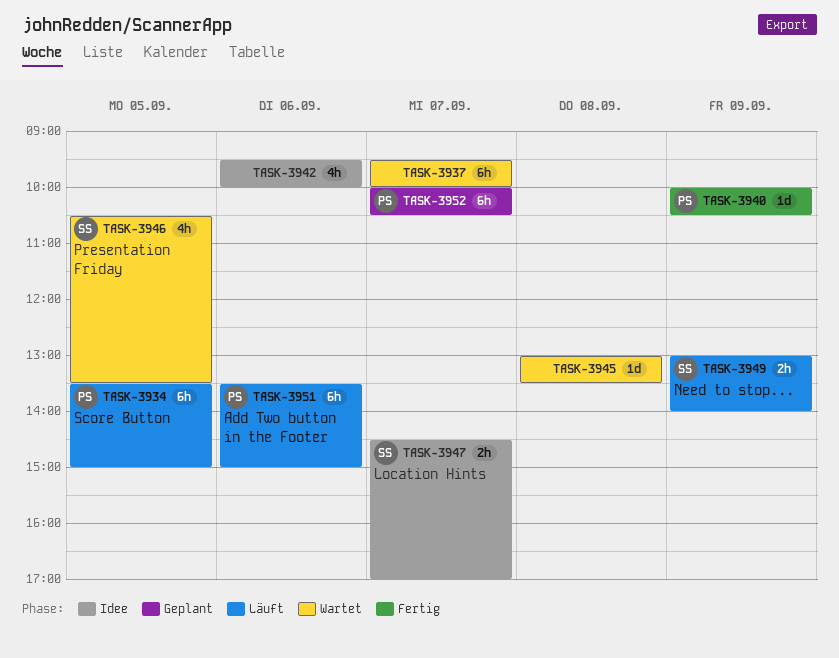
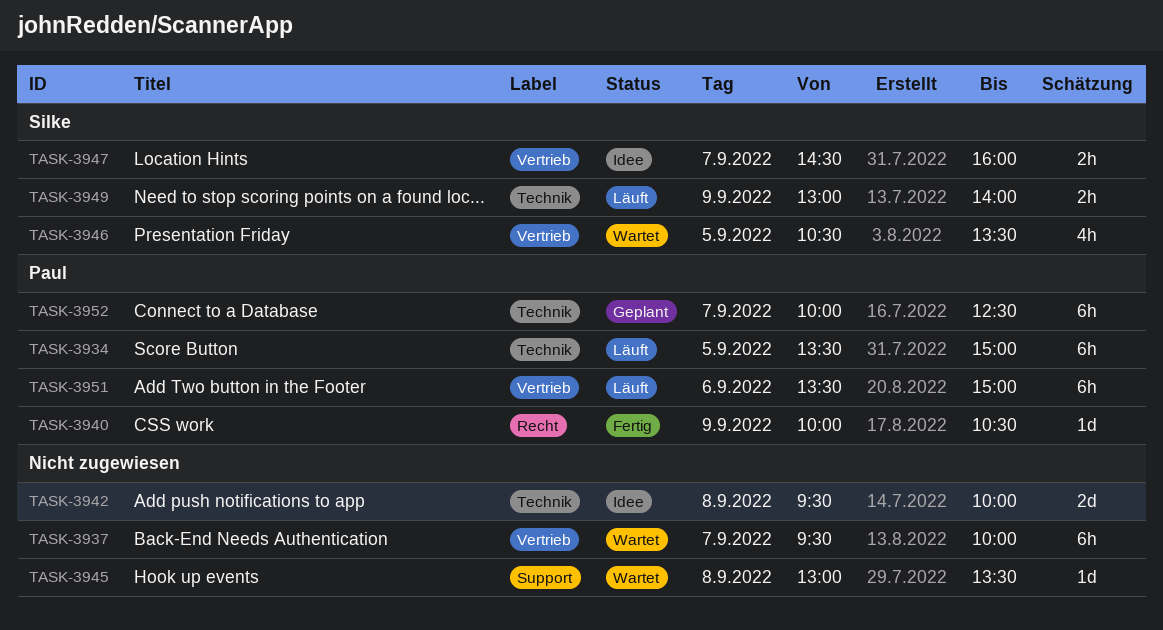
TASK-3942, estimate: 4h -> 2d
TASK-3942, day: Sep 6 -> Sep 8
TASK-3947, ends: 17:00 -> 16:00
TASK-3952, ends: 10:30 -> 12:30

